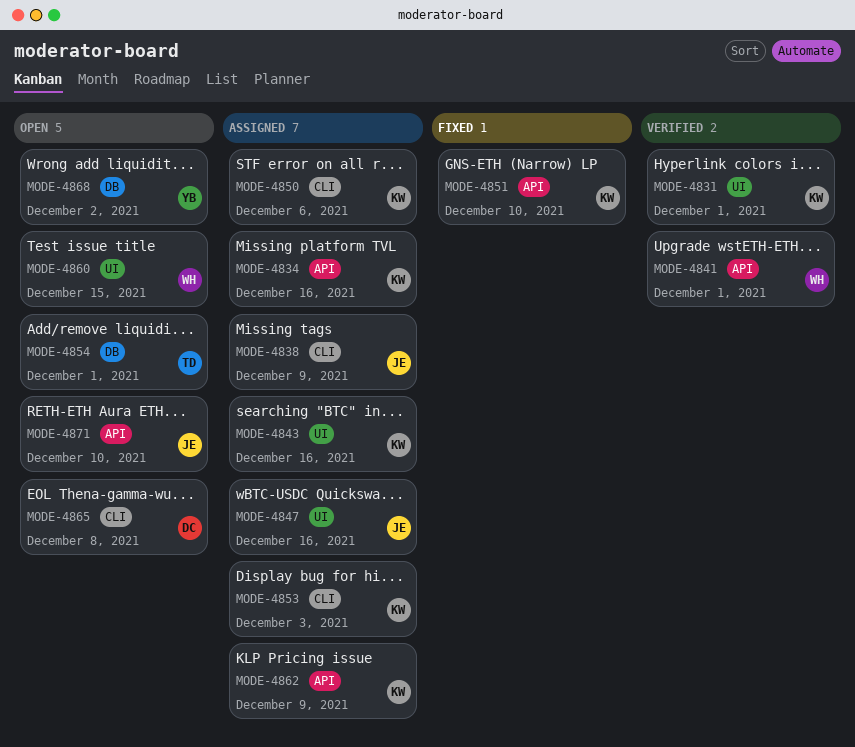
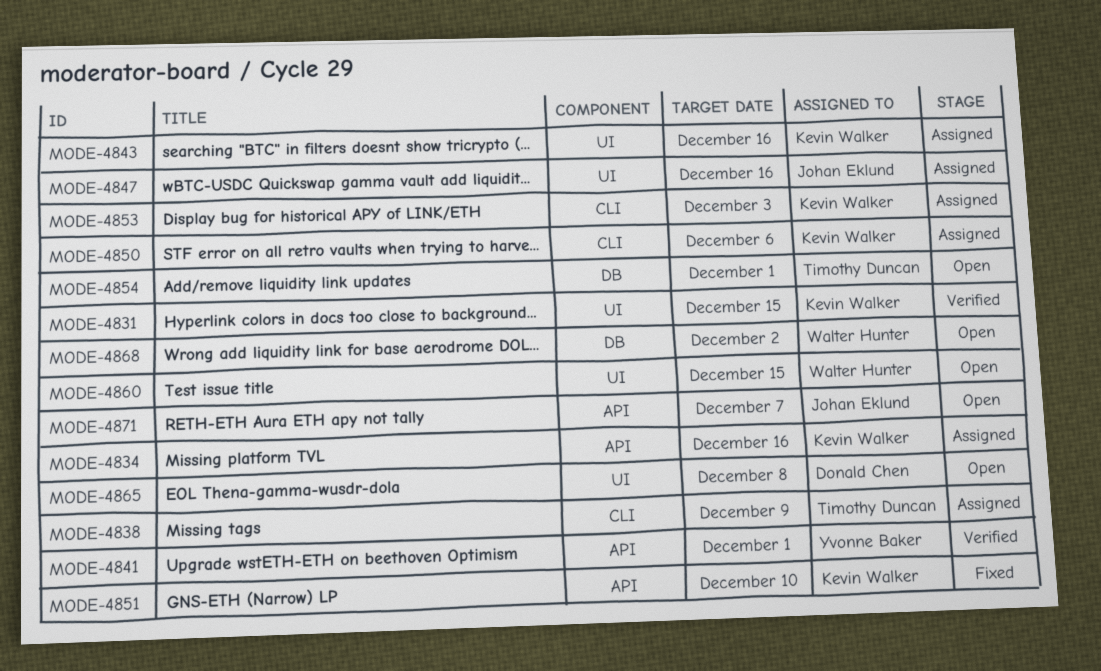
MODE-4831, due: Dec 1 -> Dec 15
MODE-4838, owner: Johan Eklund -> Timothy Duncan
MODE-4841, owner: Walter Hunter -> Yvonne Baker
MODE-4862: present -> none
MODE-4865, label: CLI -> UI
MODE-4868, owner: Yvonne Baker -> Walter Hunter
MODE-4871, due: Dec 10 -> Dec 7

